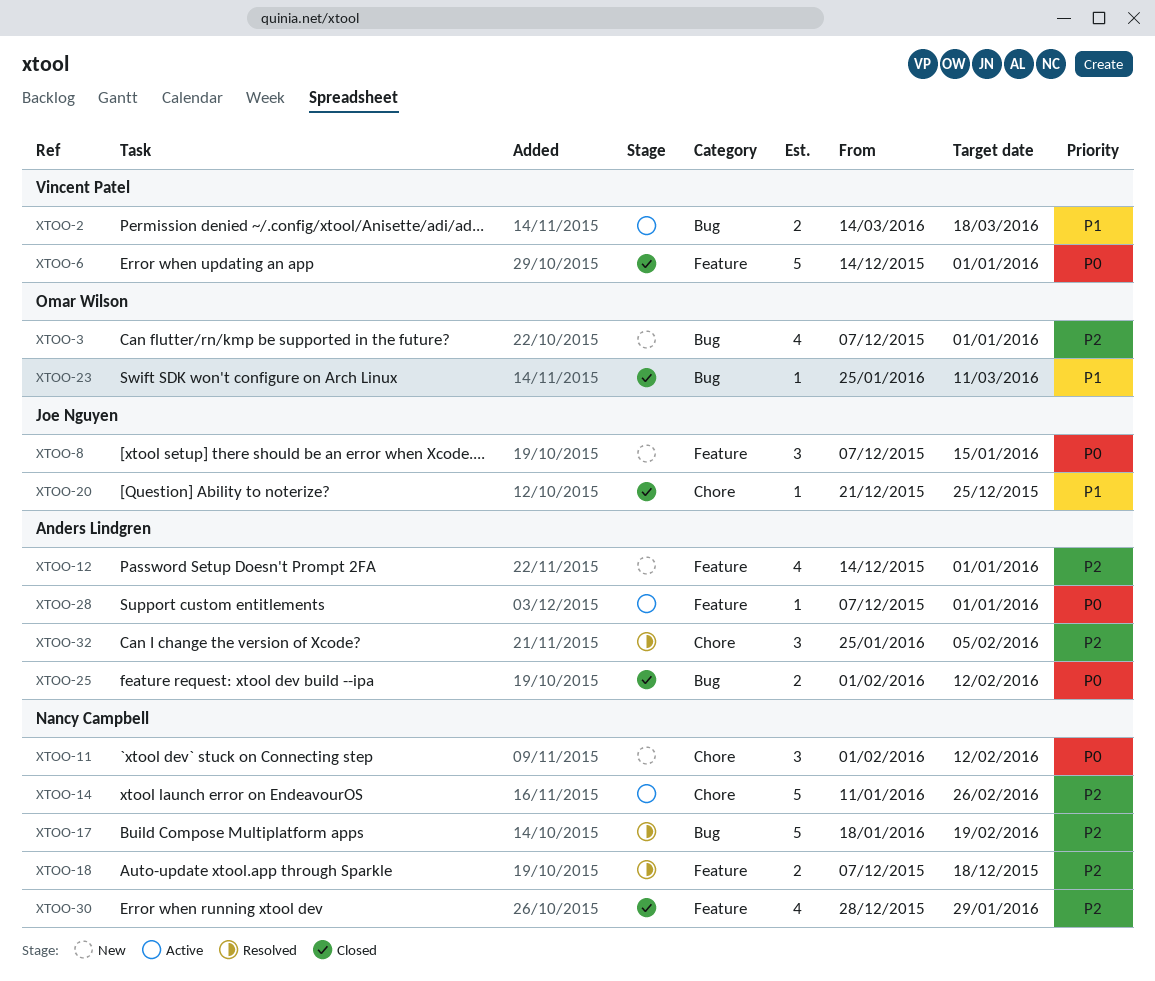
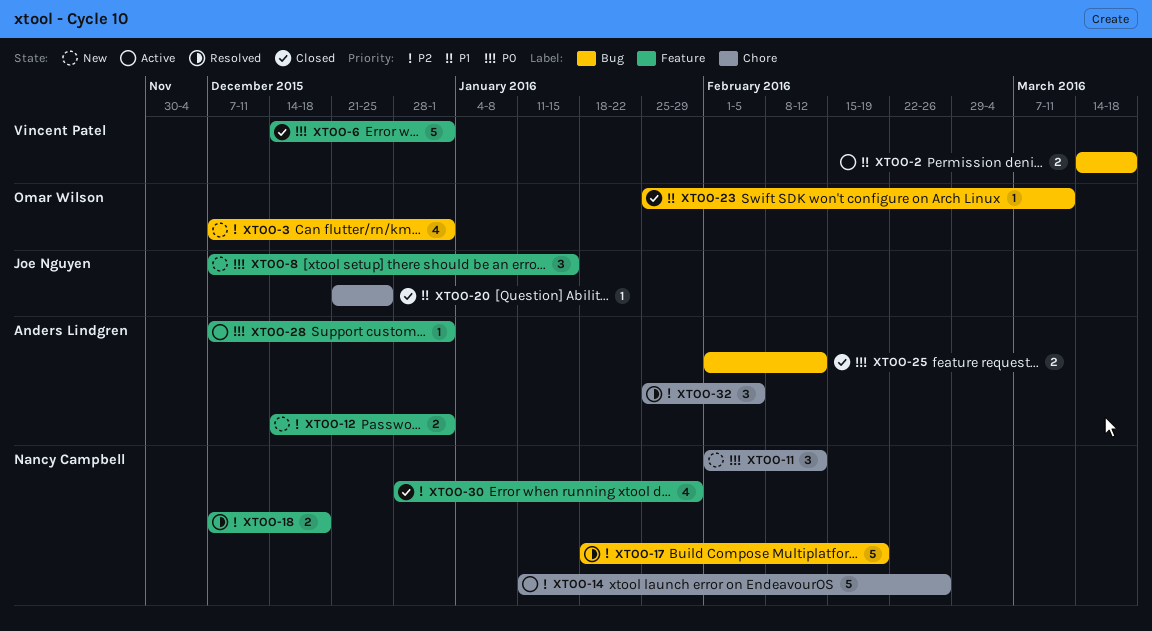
XTOO-12, estimate: 4 -> 2

